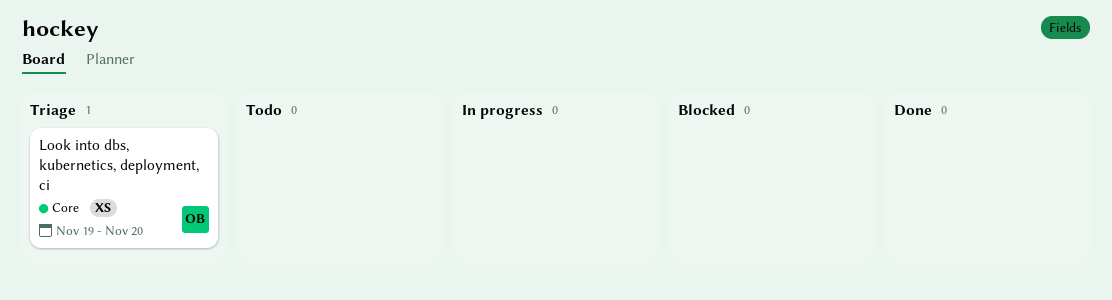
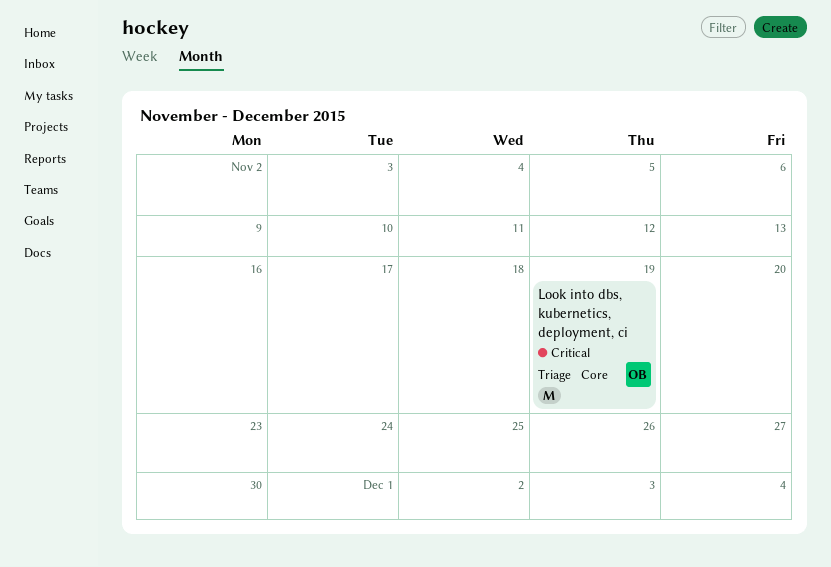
Look into dbs, kubernetics, deployment, ci, estimate: XS -> M
Look into dbs, kubernetics, deployment, ci, due: Nov 20 -> Nov 19

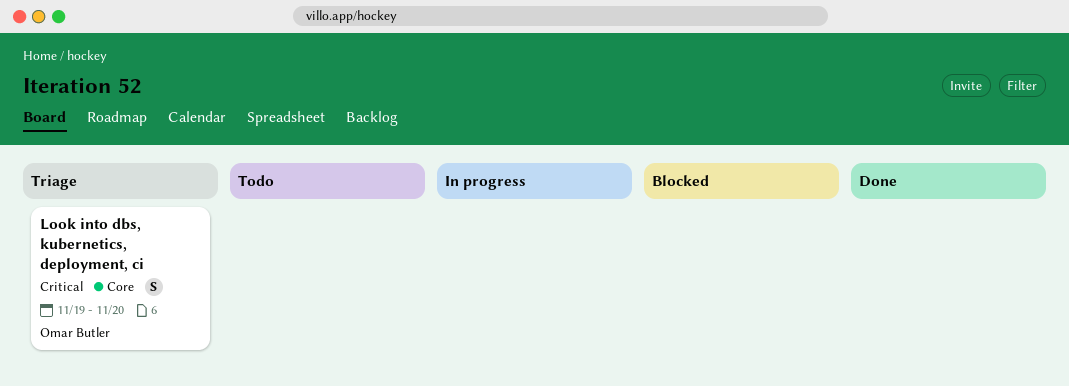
Look into dbs, kubernetics, deployment, ci, estimate: M -> S
Look into dbs, kubernetics, deployment, ci, due: Nov 19 -> Nov 20

